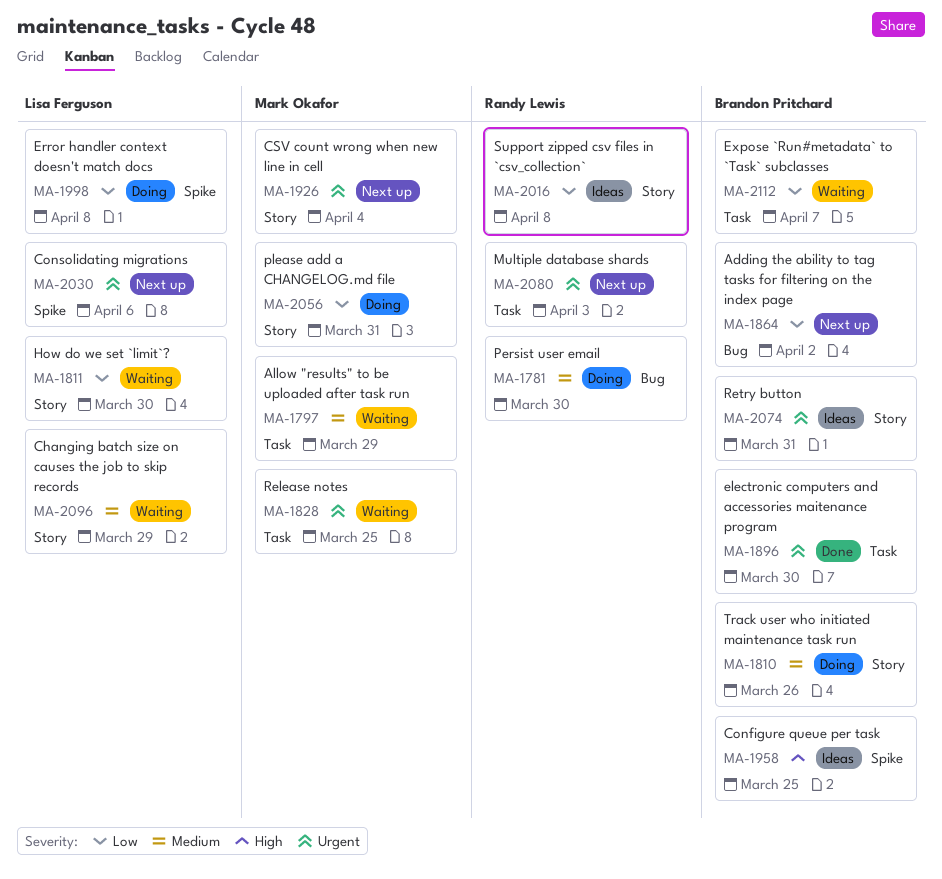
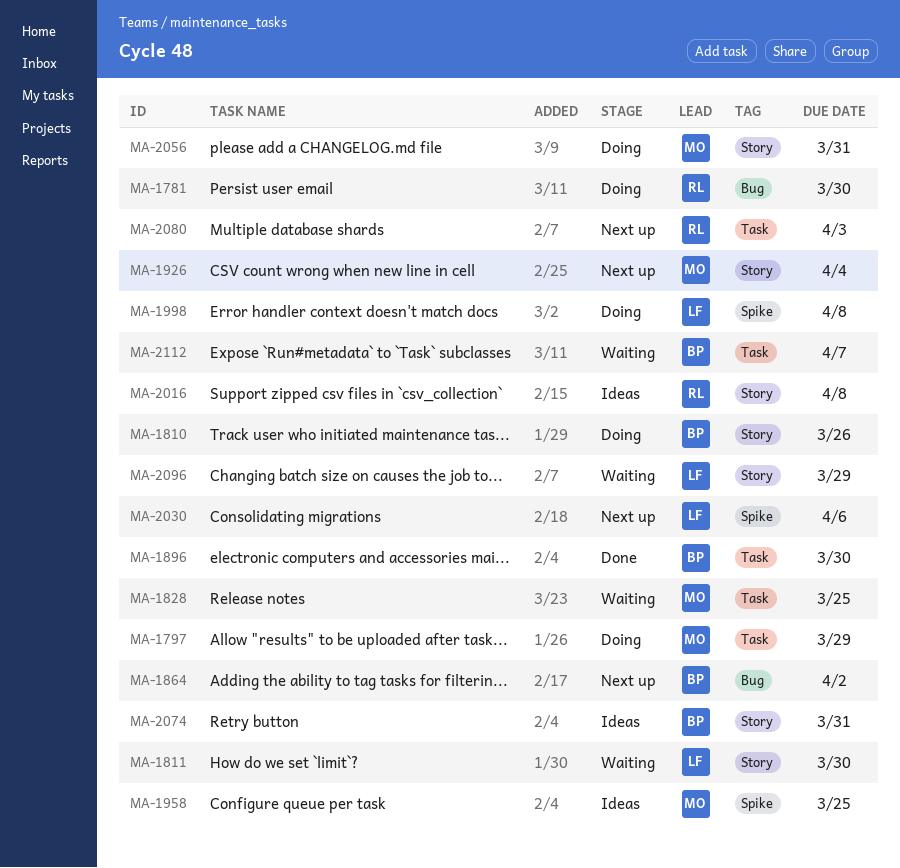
MA-1797, status: Waiting -> Doing
MA-1958, owner: Brandon Pritchard -> Mark Okafor

